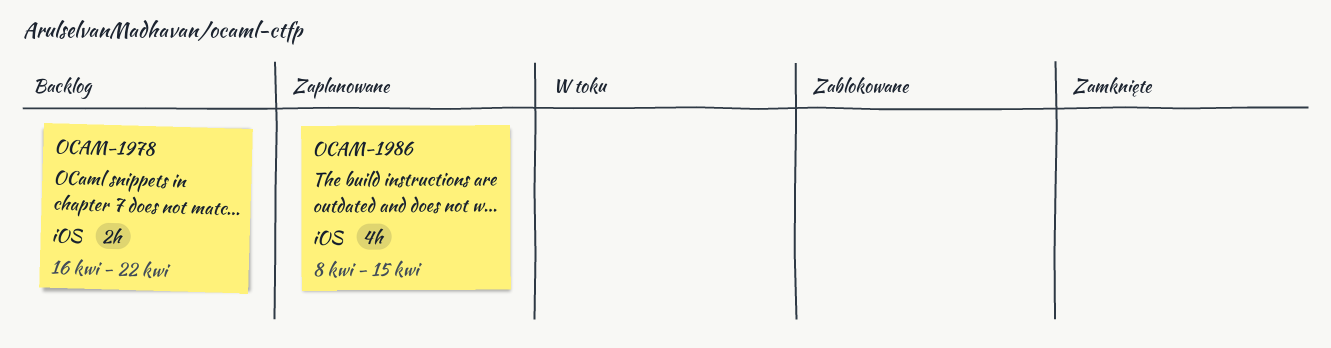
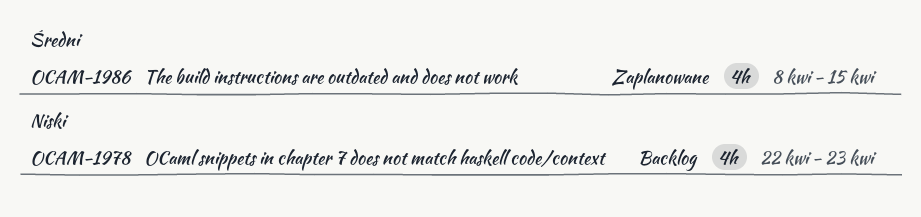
OCAM-1978, estimate: 2h -> 4h
OCAM-1978, start: Apr 16 -> Apr 22
OCAM-1978, due: Apr 22 -> Apr 23

